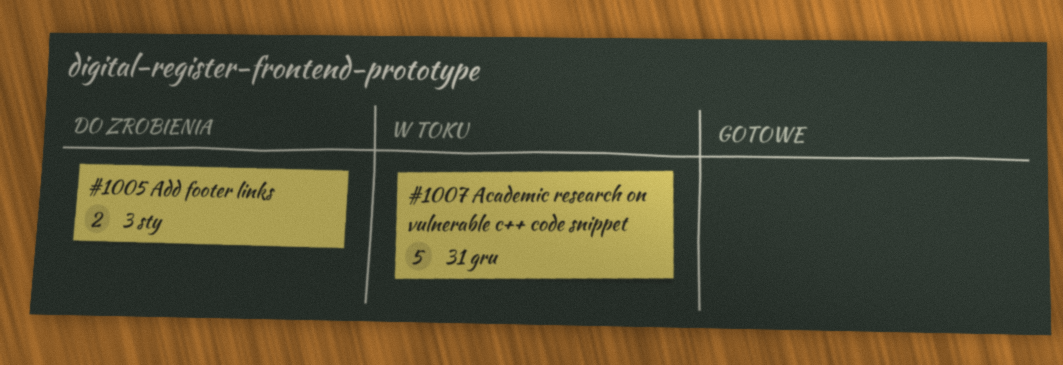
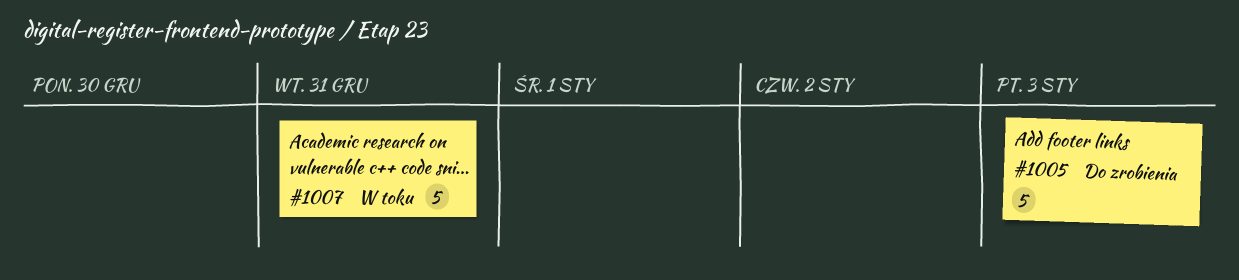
#1005, estimate: 2 -> 5

